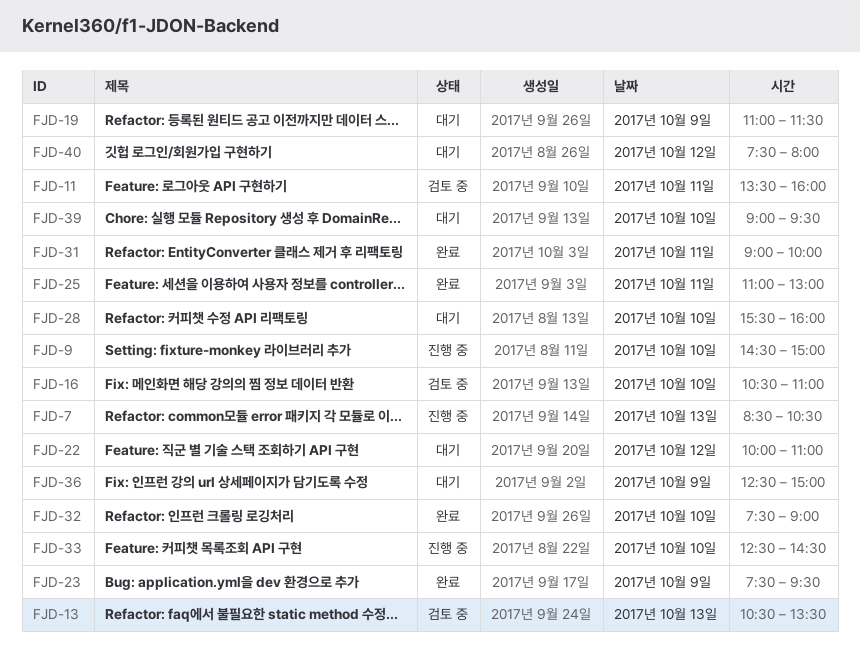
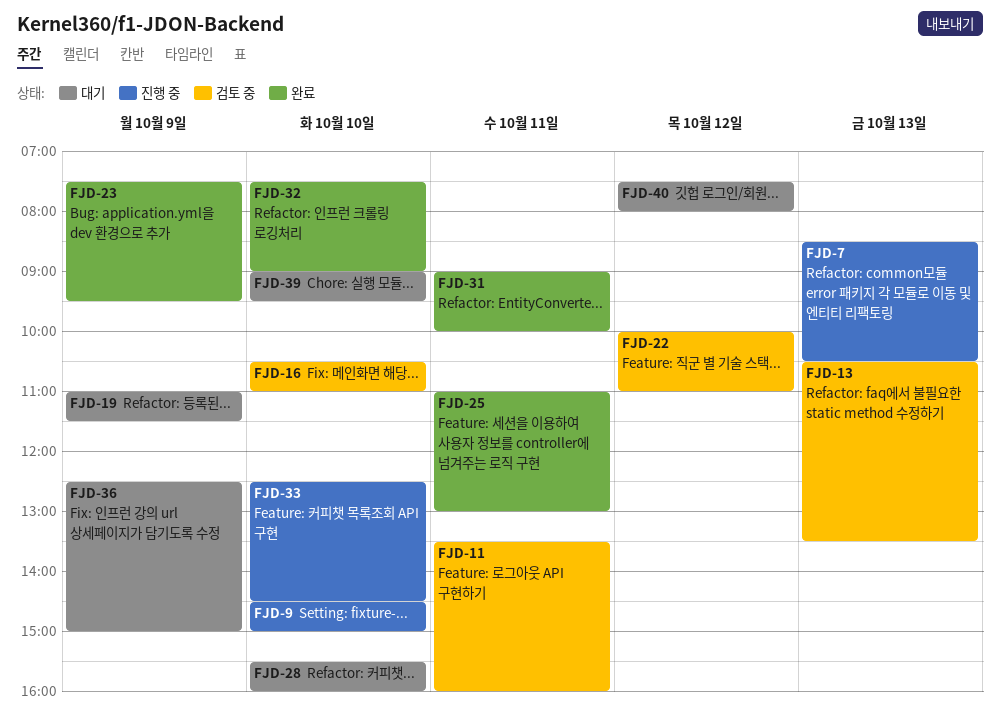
FJD-22, status: 대기 -> 검토 중

